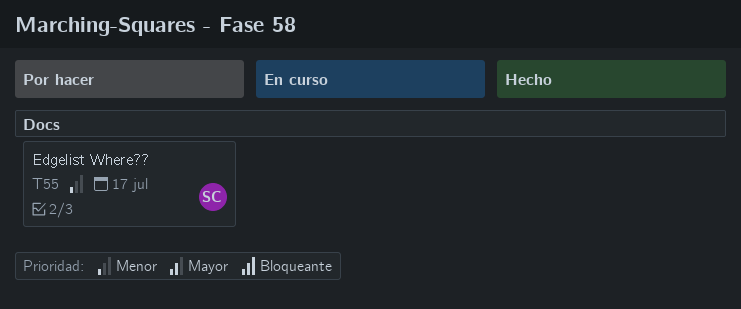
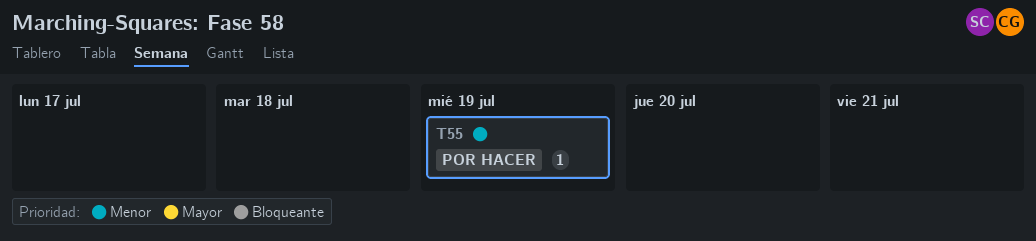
T55, due: Jul 17 -> Jul 19

